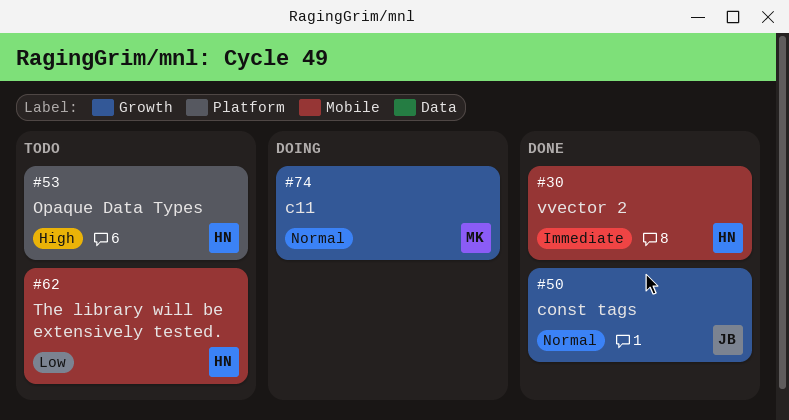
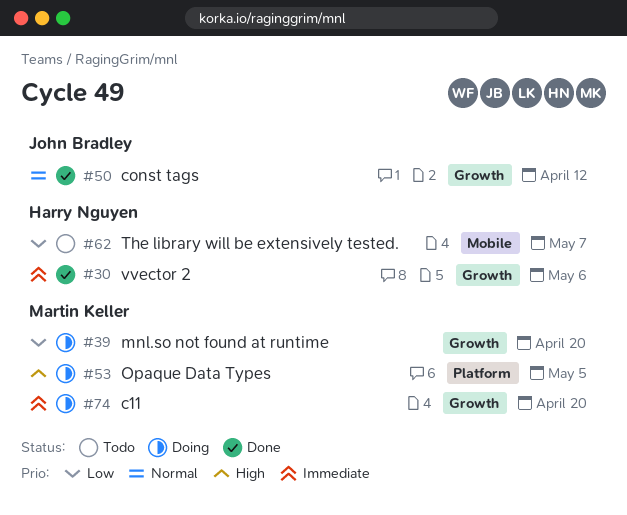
#30, label: Mobile -> Growth
#39: none -> present
#53, status: Todo -> Doing
#53, owner: Harry Nguyen -> Martin Keller
#74, priority: Normal -> Immediate

